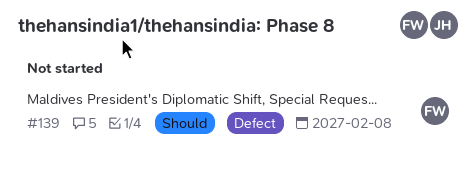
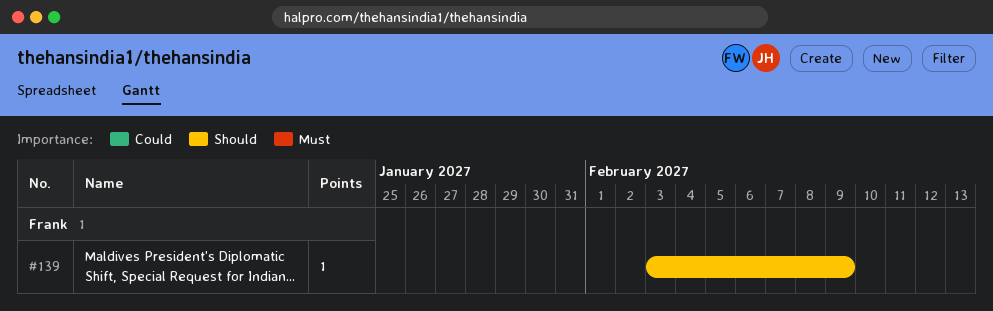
#139, due: Feb 8 -> Feb 9

